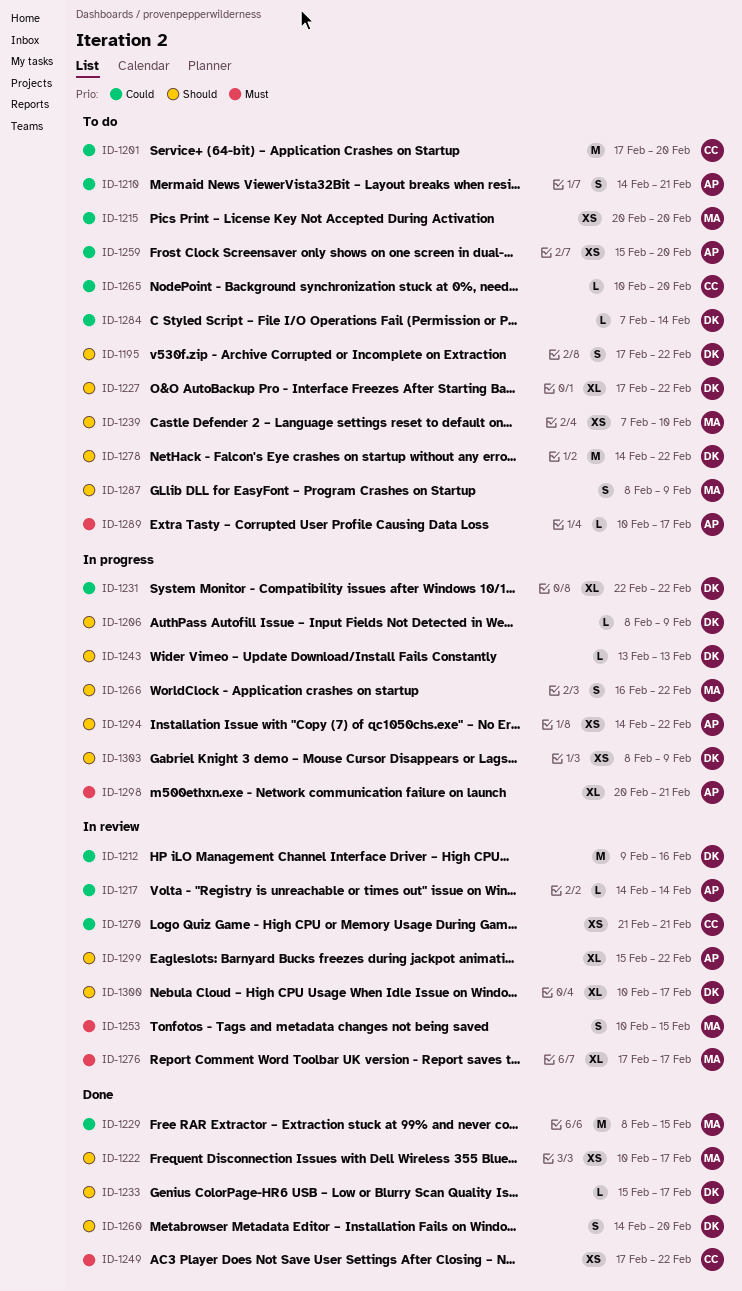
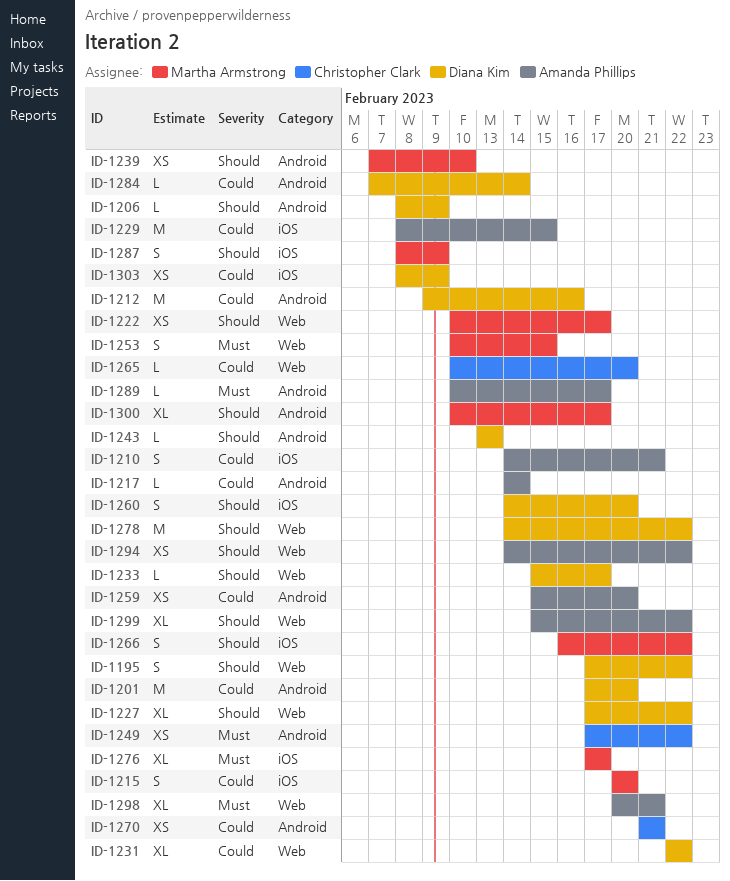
ID-1201, owner: Christopher Clark -> Diana Kim
ID-1215, estimate: XS -> S
ID-1229, owner: Martha Armstrong -> Amanda Phillips
ID-1300, owner: Diana Kim -> Martha Armstrong
ID-1303, priority: Should -> Could

